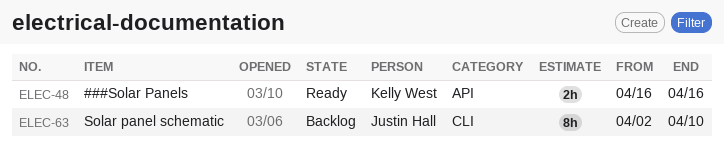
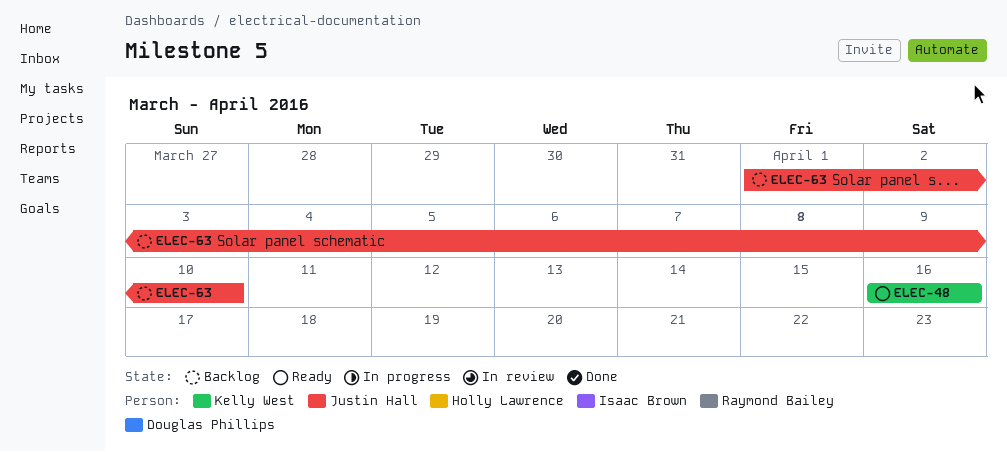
ELEC-63, start: Apr 2 -> Apr 1

